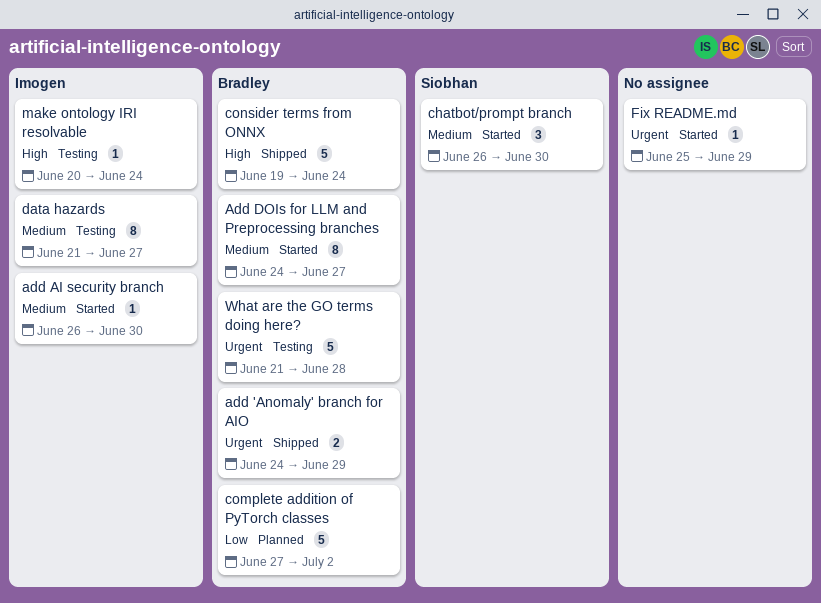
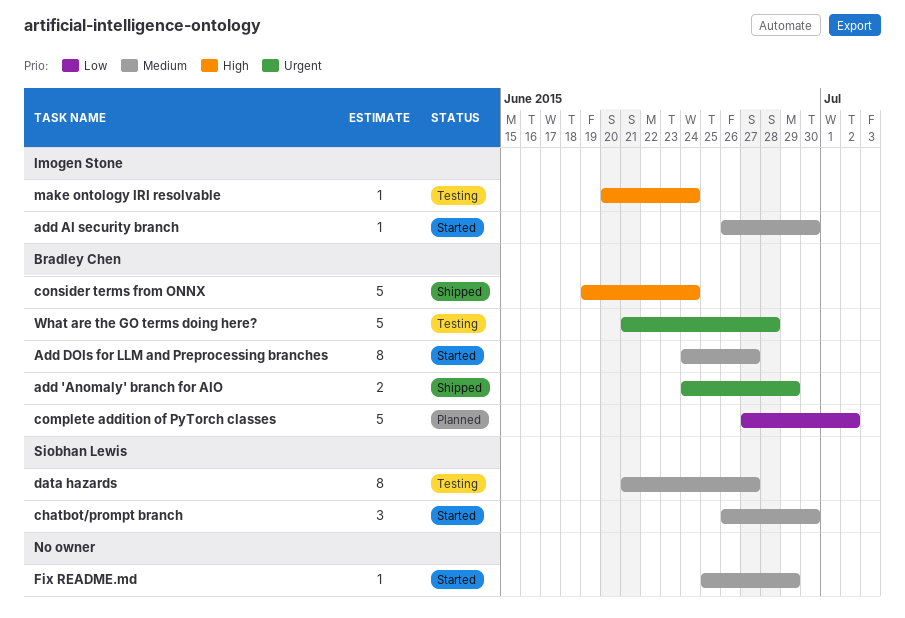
data hazards, owner: Imogen Stone -> Siobhan Lewis
Fix README.md, priority: Urgent -> Medium

